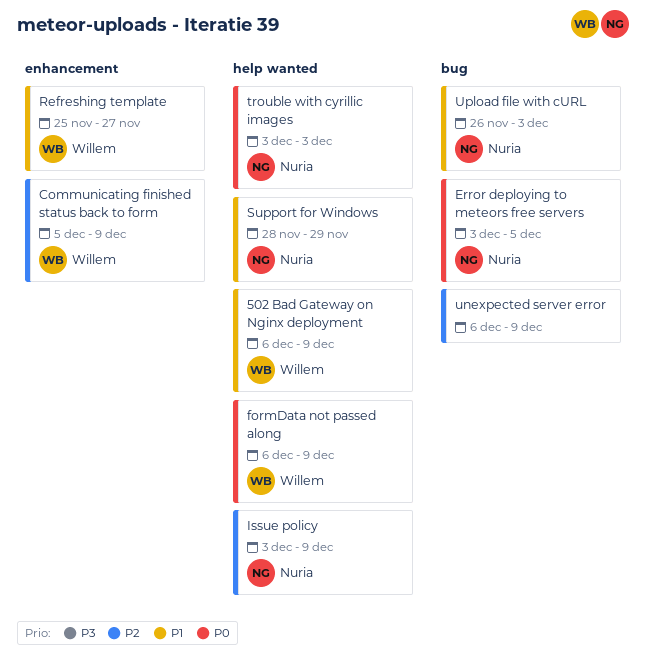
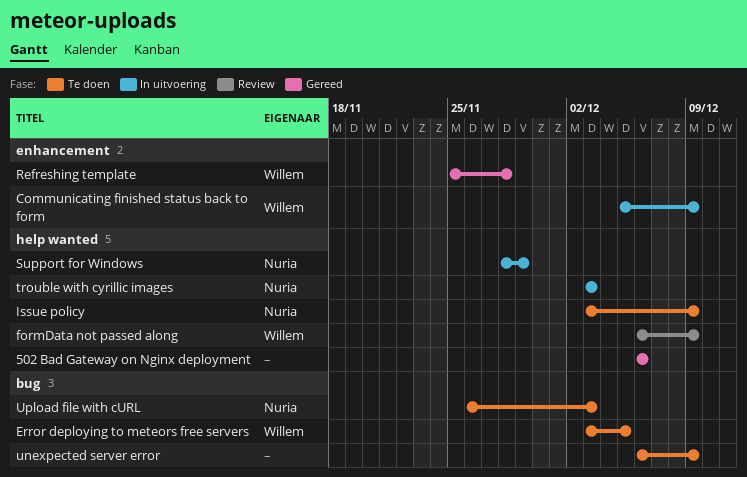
502 Bad Gateway on Nginx deployment, owner: Willem -> none
502 Bad Gateway on Nginx deployment, due: Dec 9 -> Dec 6
Error deploying to meteors free servers, owner: Nuria -> Willem
Refreshing template, due: Nov 27 -> Nov 28

